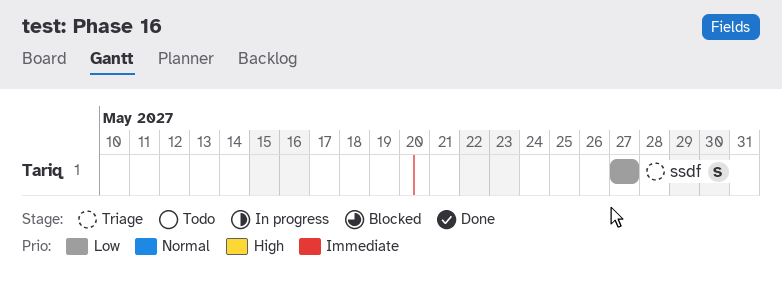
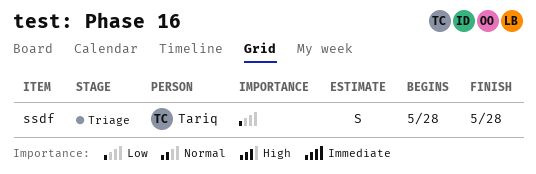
ssdf, start: May 27 -> May 28
ssdf, due: May 27 -> May 28

